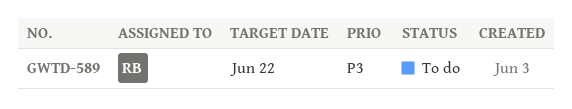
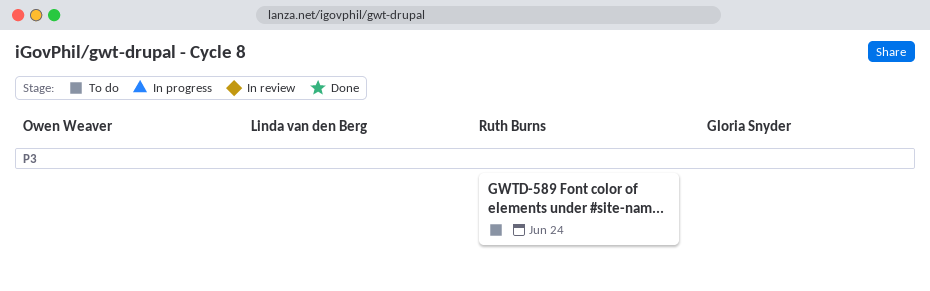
GWTD-589, due: Jun 22 -> Jun 24

